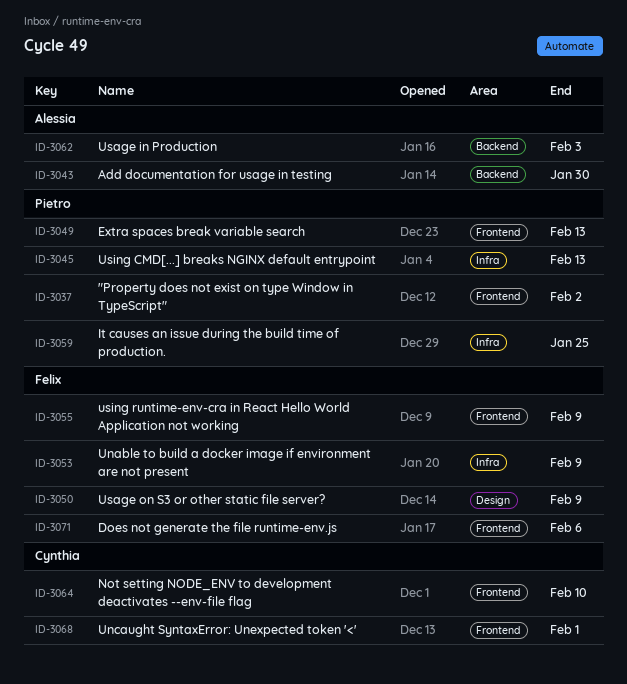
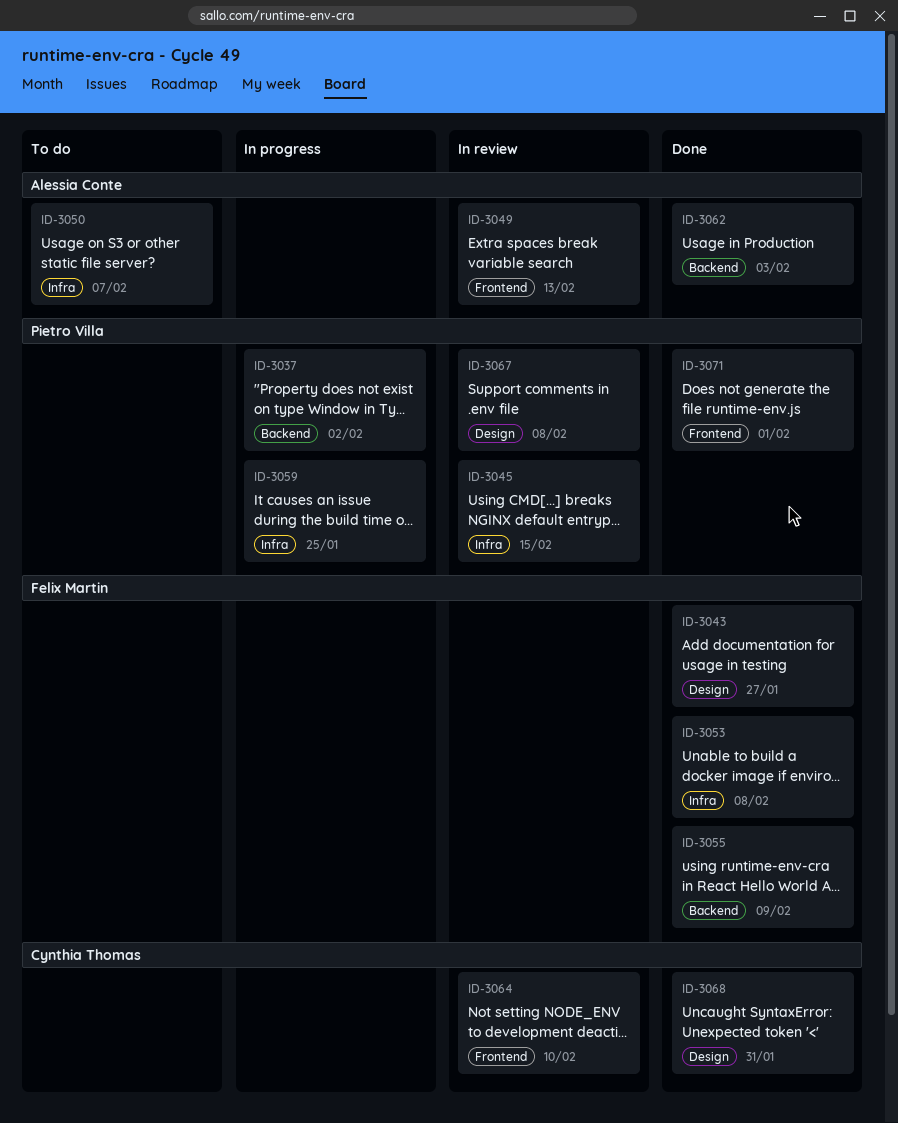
ID-3037, label: Frontend -> Backend
ID-3043, owner: Alessia Conte -> Felix Martin
ID-3043, label: Backend -> Design
ID-3043, due: Jan 30 -> Jan 27
ID-3045, due: Feb 13 -> Feb 15
ID-3049, owner: Pietro Villa -> Alessia Conte
ID-3050, owner: Felix Martin -> Alessia Conte
ID-3050, label: Design -> Infra
ID-3050, due: Feb 9 -> Feb 7
ID-3053, due: Feb 9 -> Feb 8
ID-3055, label: Frontend -> Backend
ID-3067: none -> present
ID-3068, label: Frontend -> Design
ID-3068, due: Feb 1 -> Jan 31
ID-3071, owner: Felix Martin -> Pietro Villa
ID-3071, due: Feb 6 -> Feb 1

